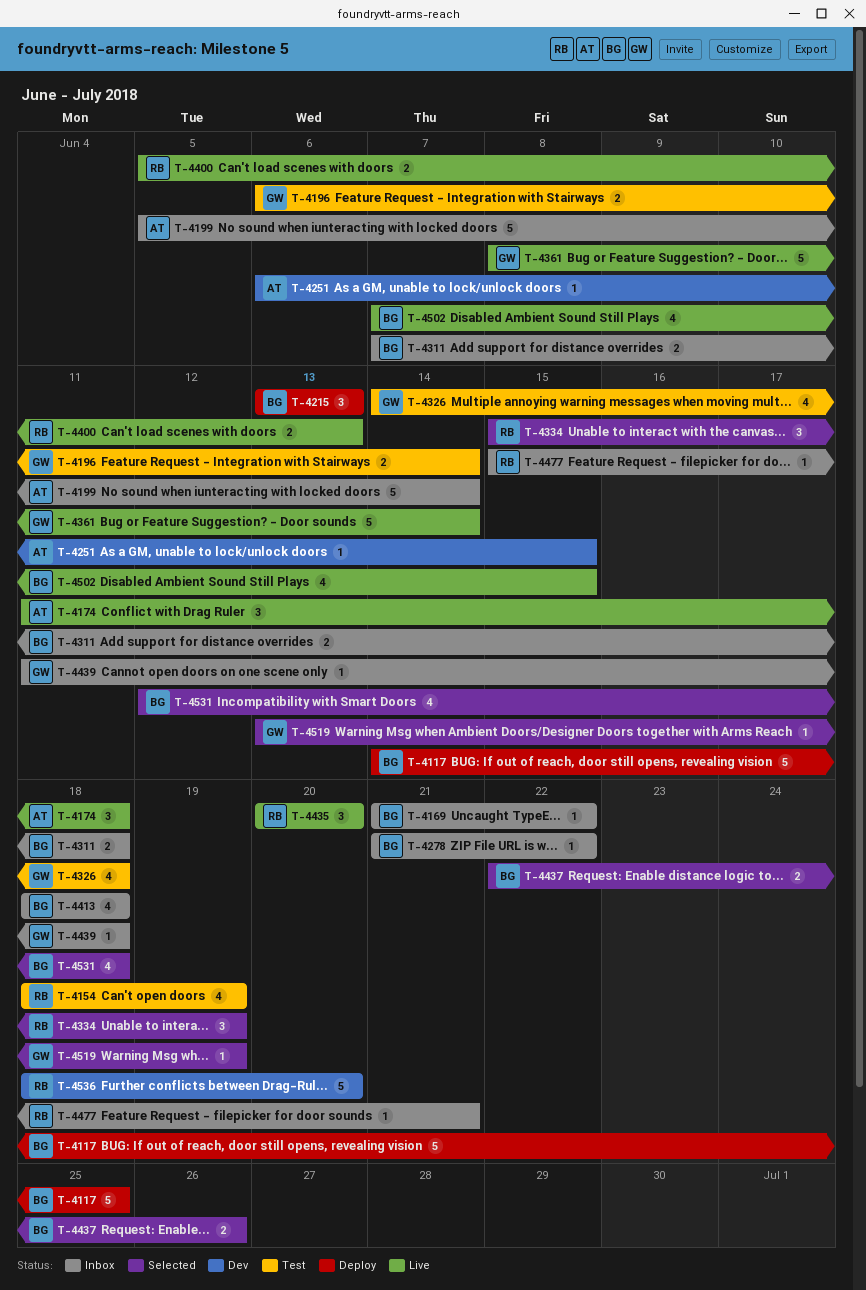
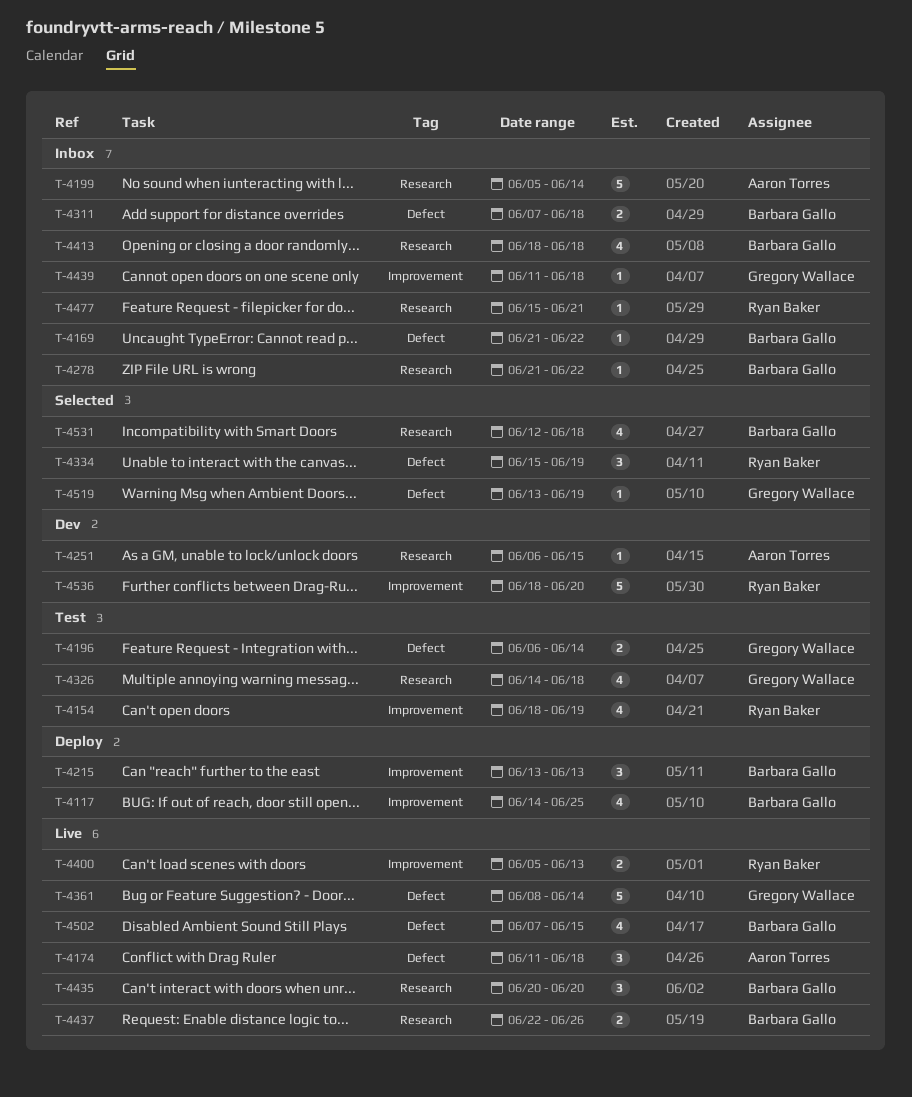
T-4117, estimate: 5 -> 4
T-4435, owner: Ryan Baker -> Barbara Gallo
T-4437, status: Selected -> Live

